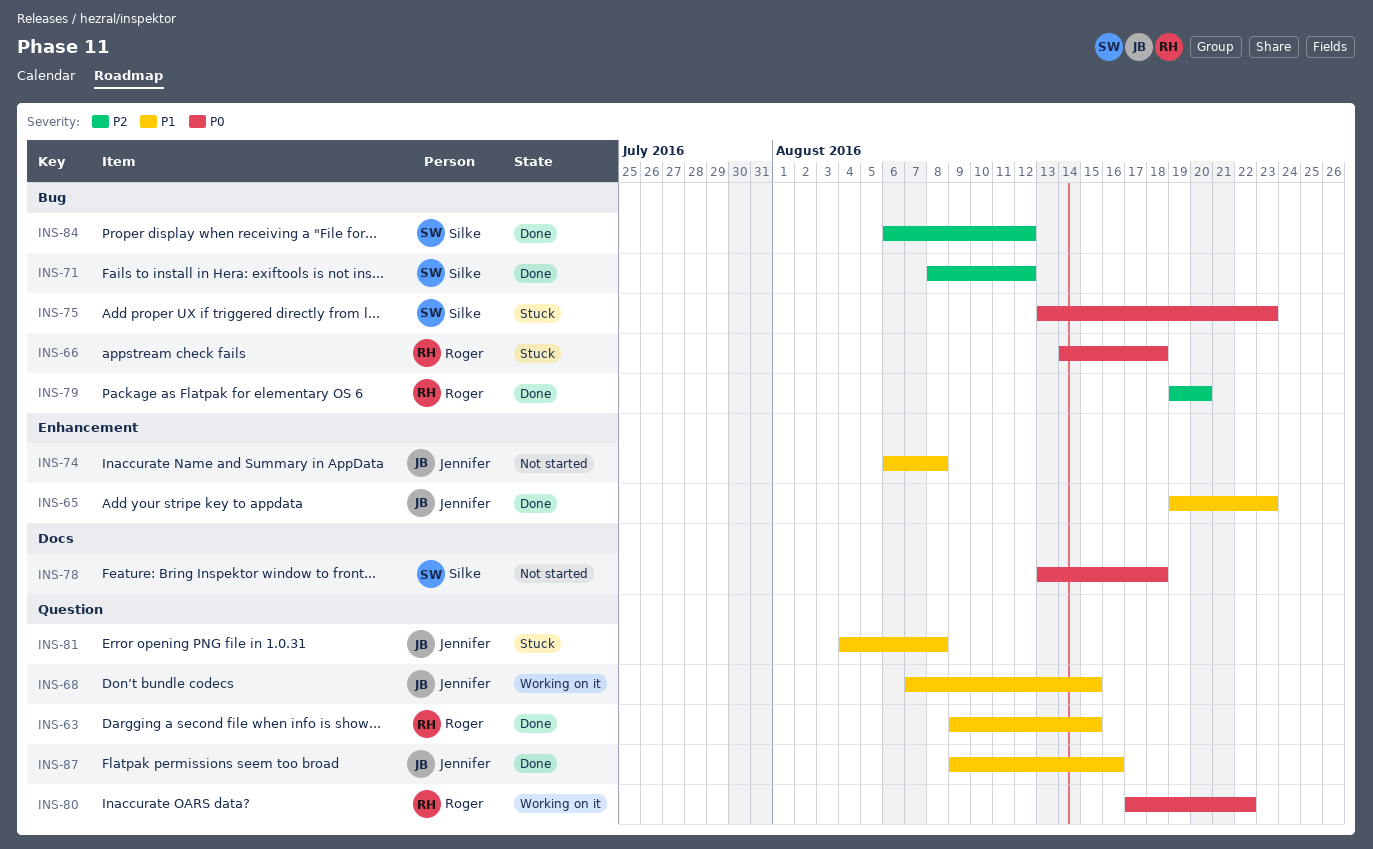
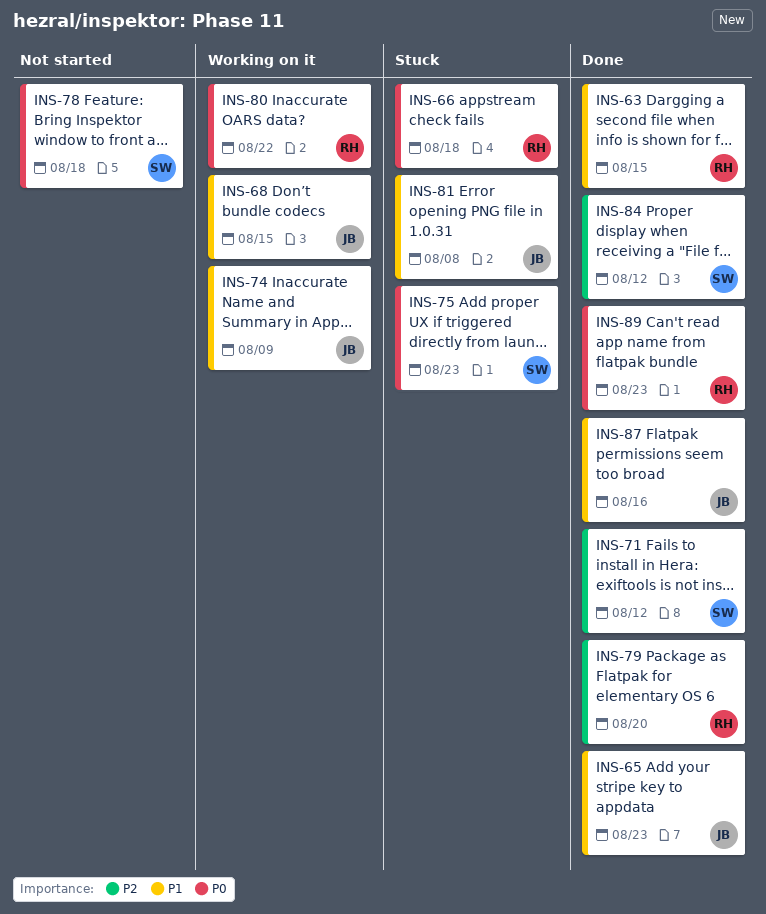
INS-74, status: Not started -> Working on it
INS-74, due: Aug 8 -> Aug 9
INS-89: none -> present

